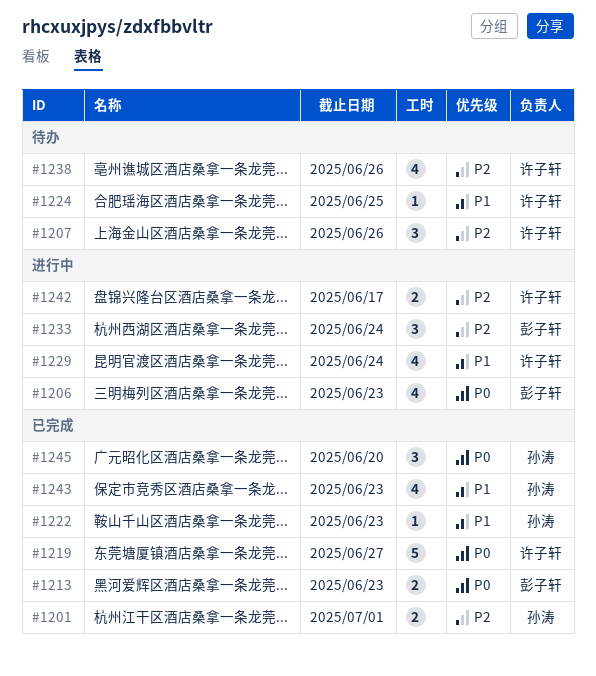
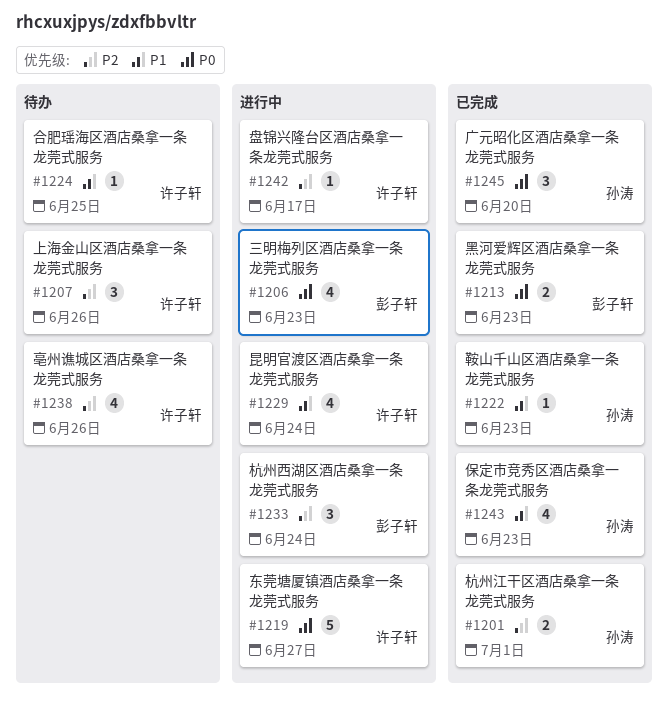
#1219, status: 已完成 -> 进行中
#1242, estimate: 2 -> 1

